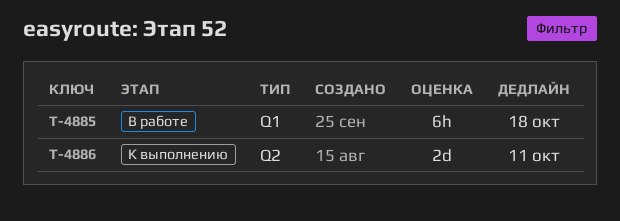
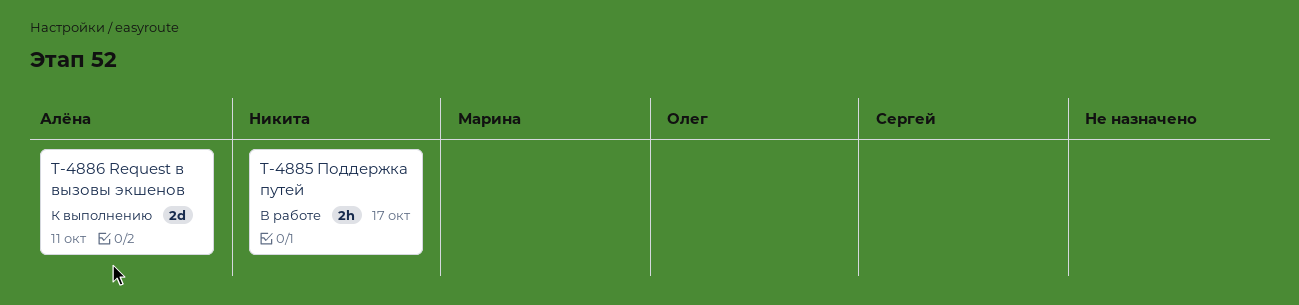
T-4885, estimate: 6h -> 2h
T-4885, due: Oct 18 -> Oct 17

